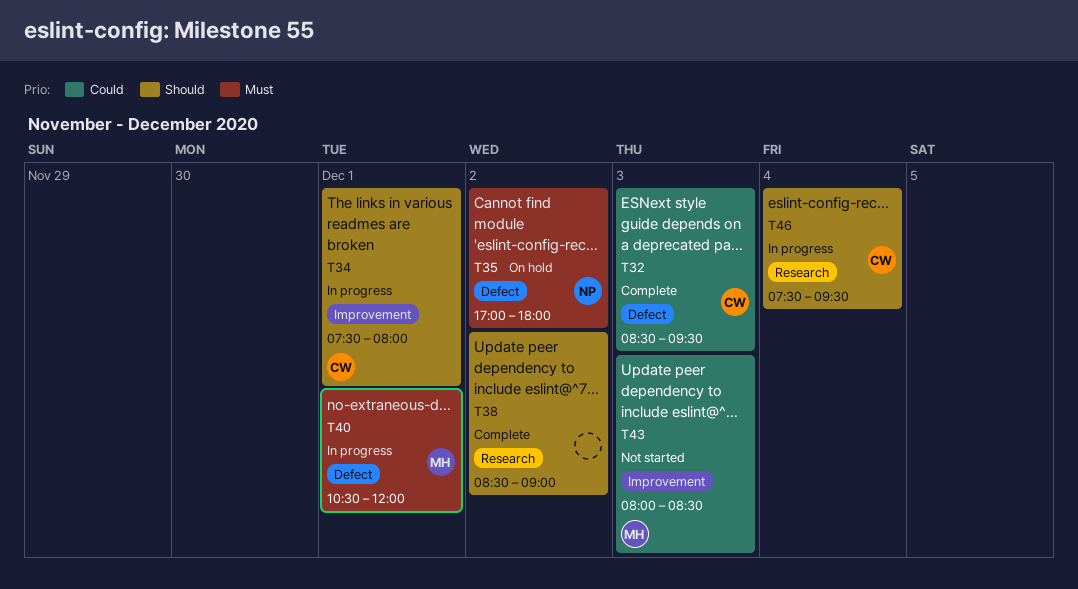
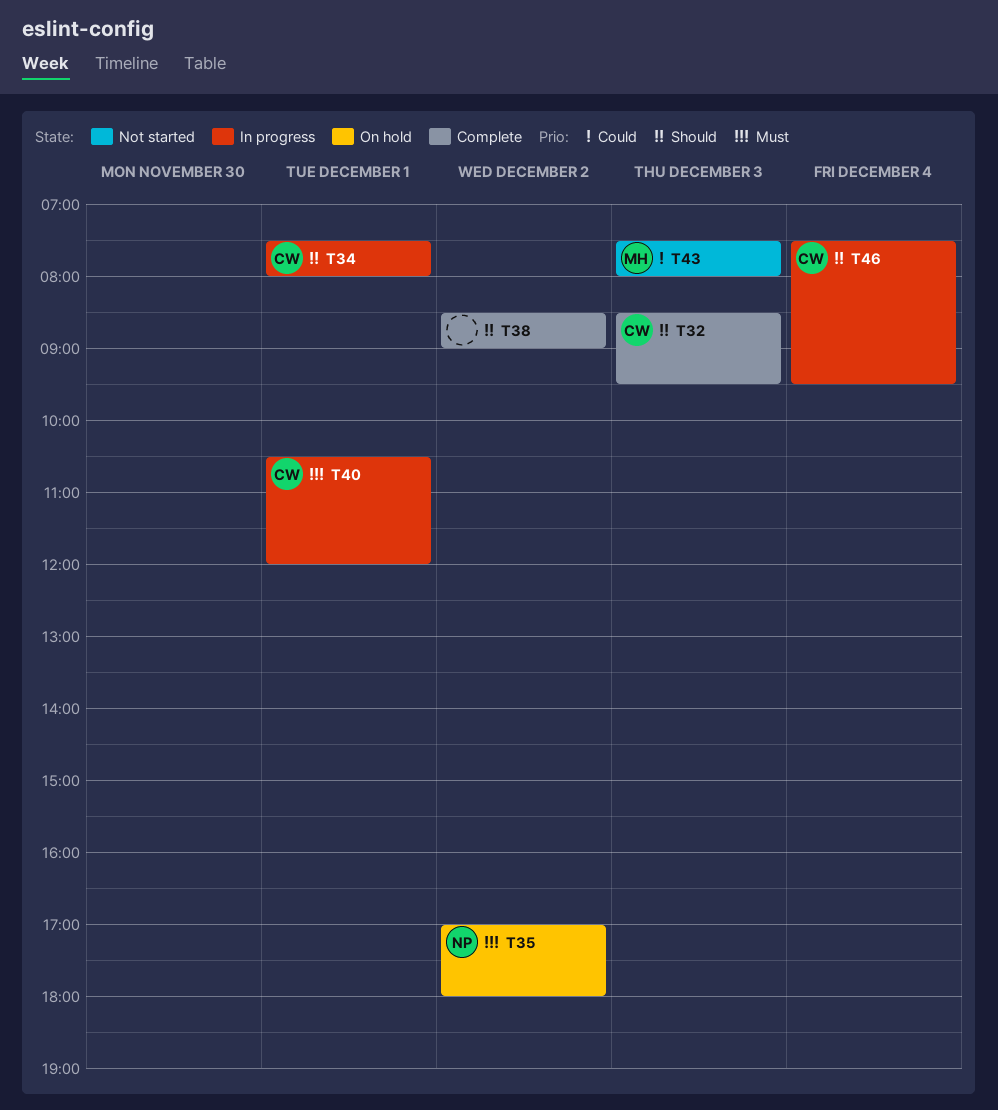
T32, priority: Could -> Should
T40, owner: MH -> CW
T43, begins: 08:00 -> 07:30
T43, ends: 08:30 -> 08:00

